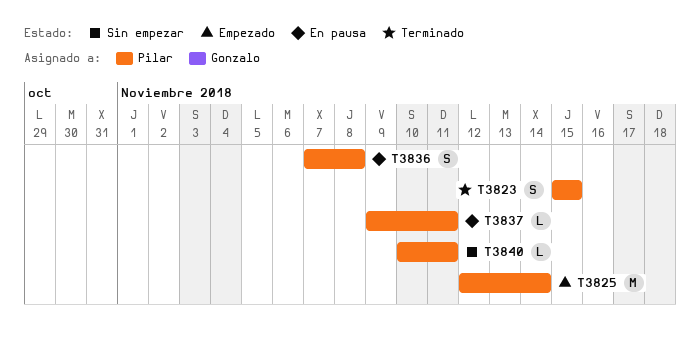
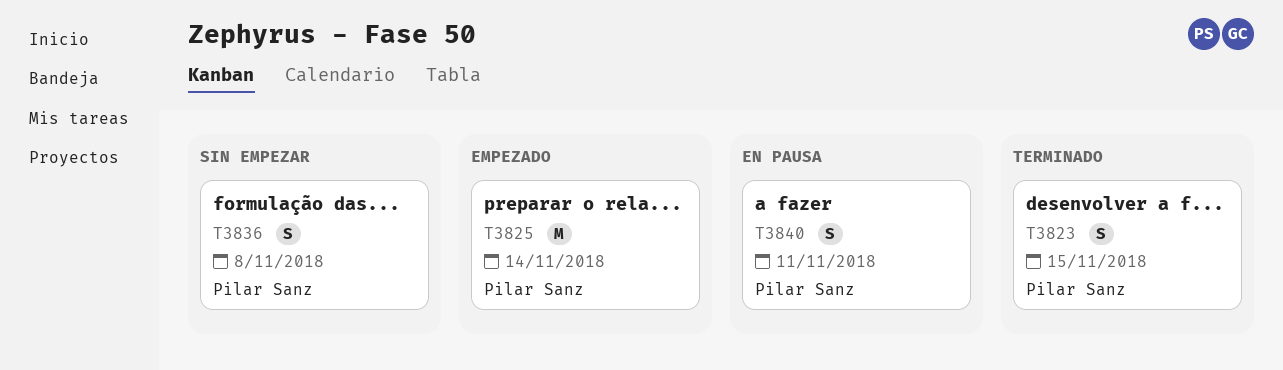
T3836, status: En pausa -> Sin empezar
T3837: present -> none
T3840, status: Sin empezar -> En pausa
T3840, estimate: L -> S

